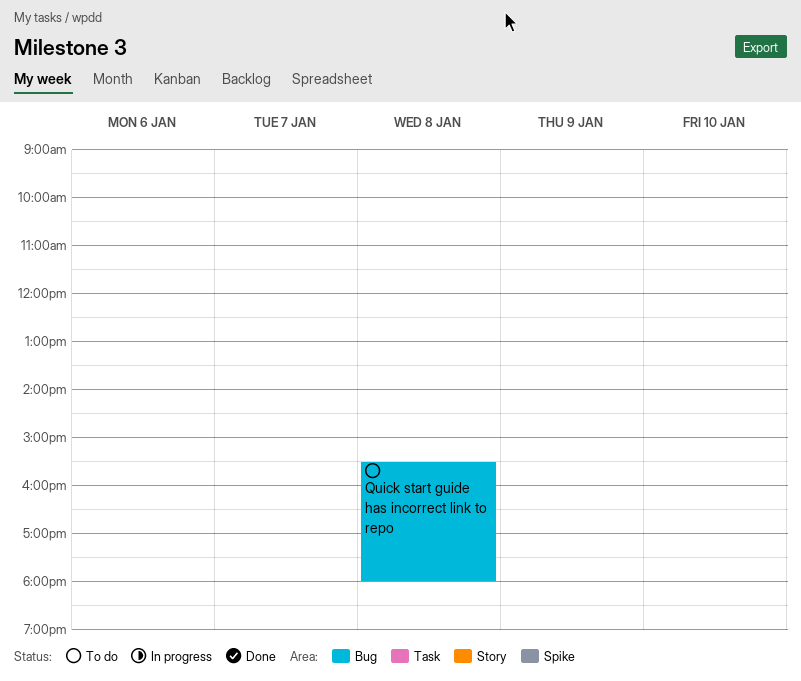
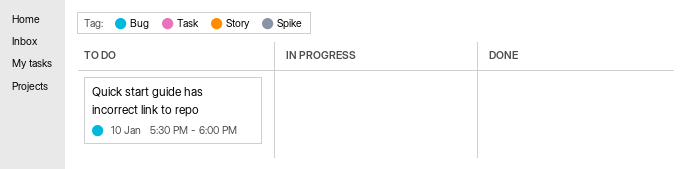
Quick start guide has incorrect link to repo, day: Jan 8 -> Jan 10
Quick start guide has incorrect link to repo, begins: 15:30 -> 17:30

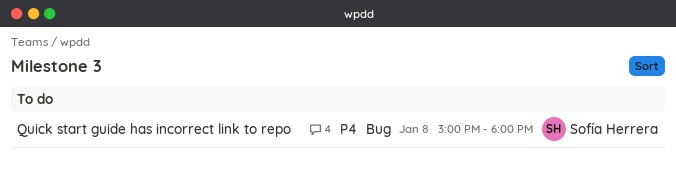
Quick start guide has incorrect link to repo, day: Jan 10 -> Jan 8
Quick start guide has incorrect link to repo, begins: 17:30 -> 15:00

